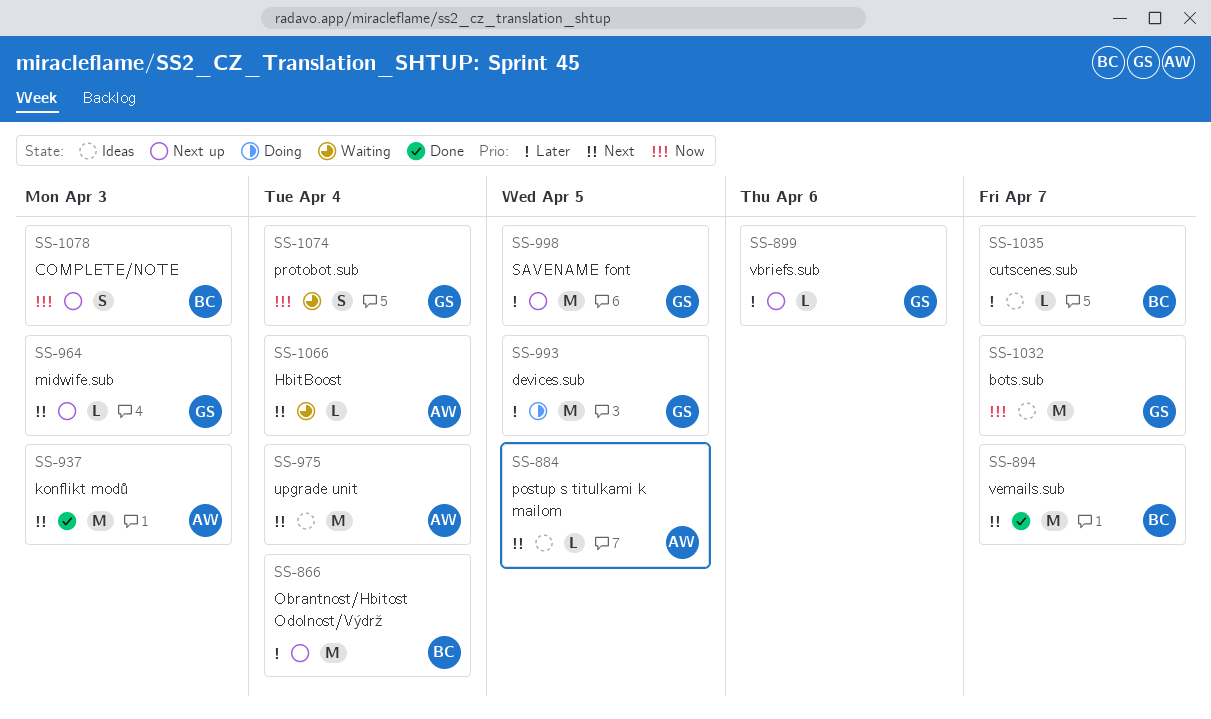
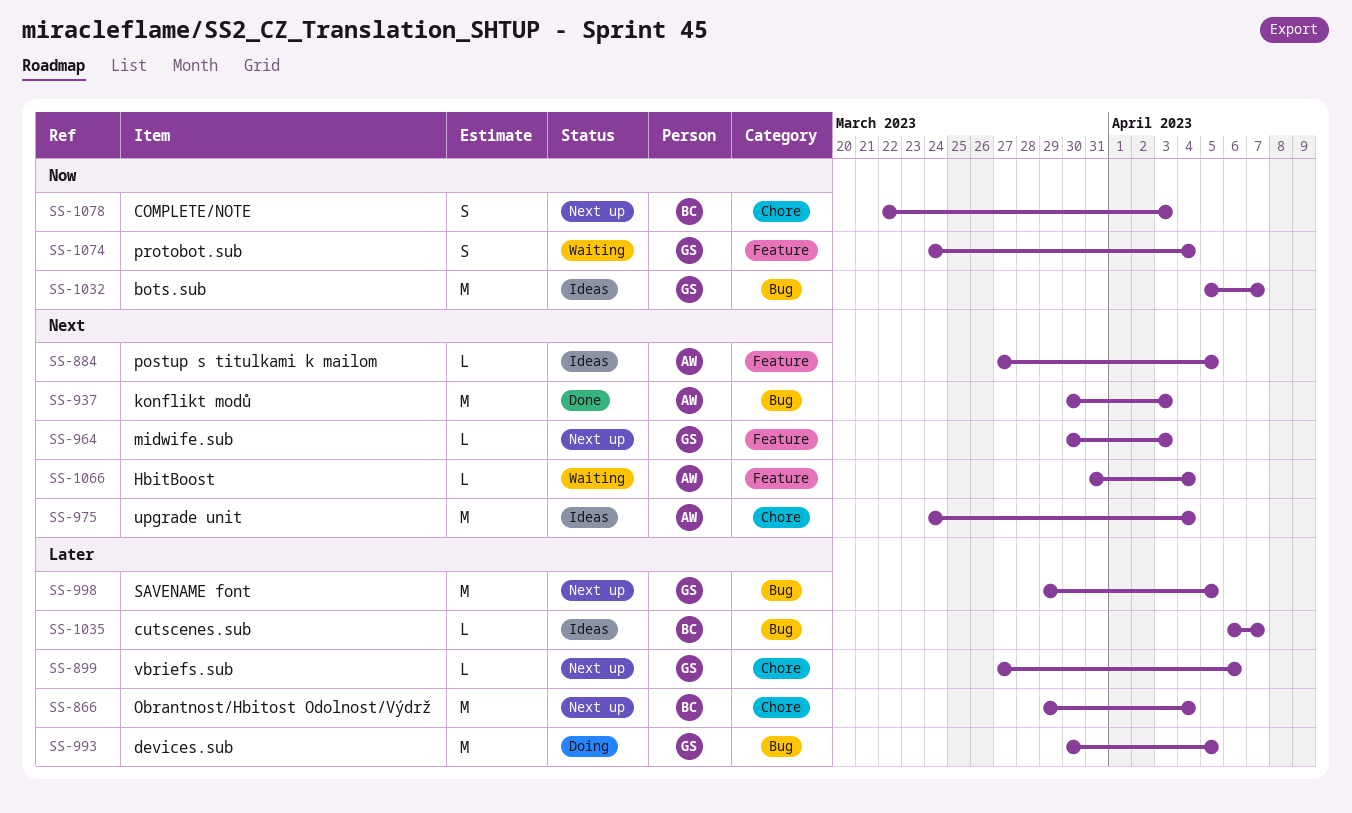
SS-894: present -> none

